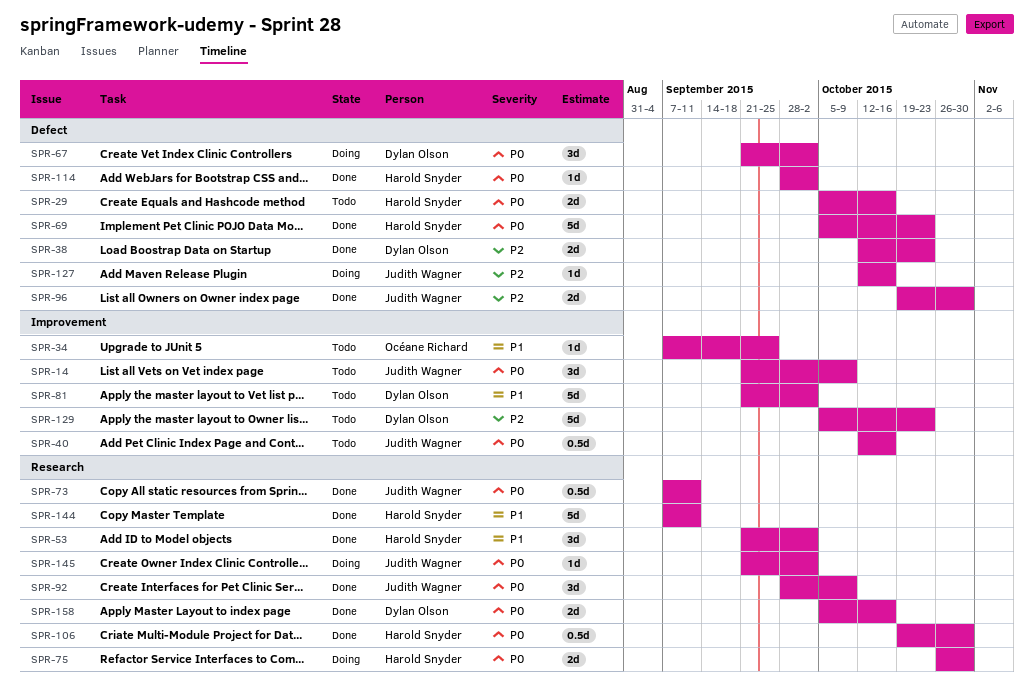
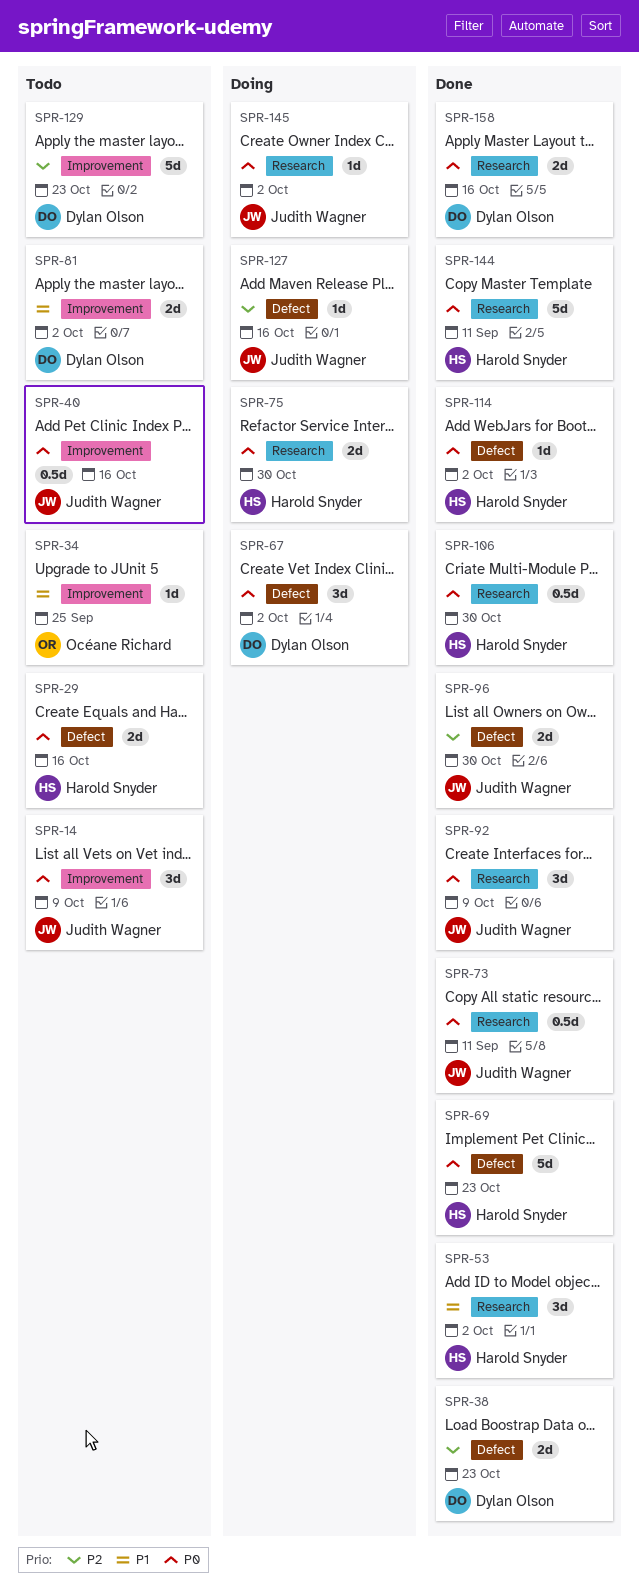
SPR-81, estimate: 5d -> 2d
SPR-144, priority: P1 -> P0

